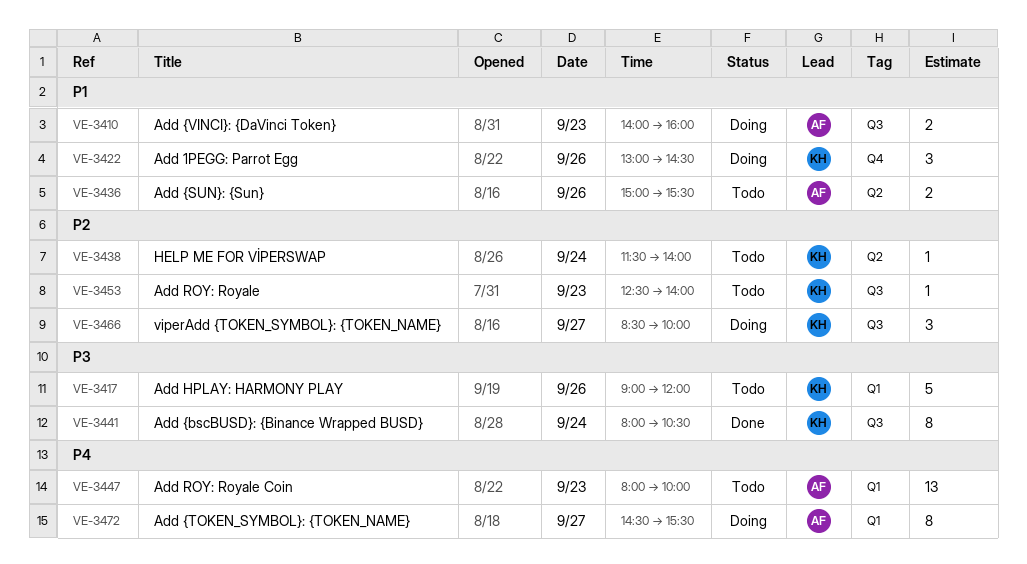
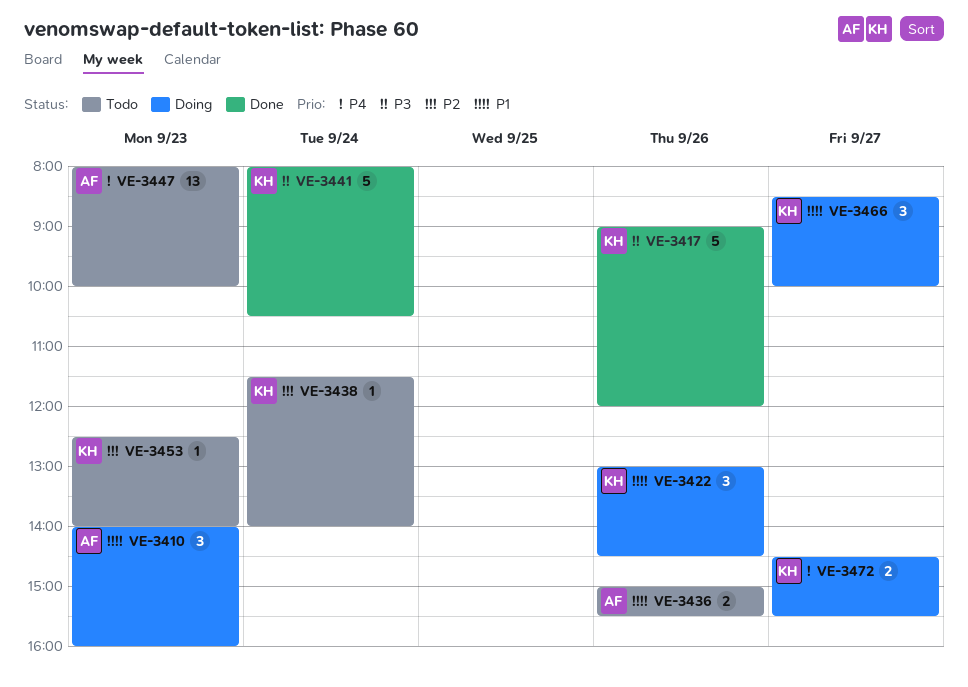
VE-3410, estimate: 2 -> 3
VE-3417, status: Todo -> Done
VE-3441, estimate: 8 -> 5
VE-3466, priority: P2 -> P1
VE-3472, owner: AF -> KH
VE-3472, estimate: 8 -> 2

